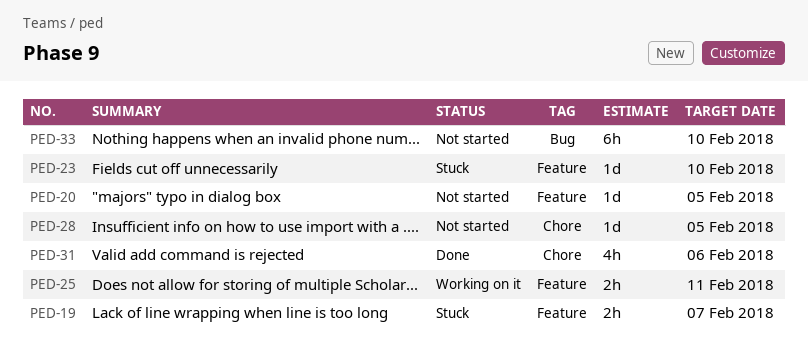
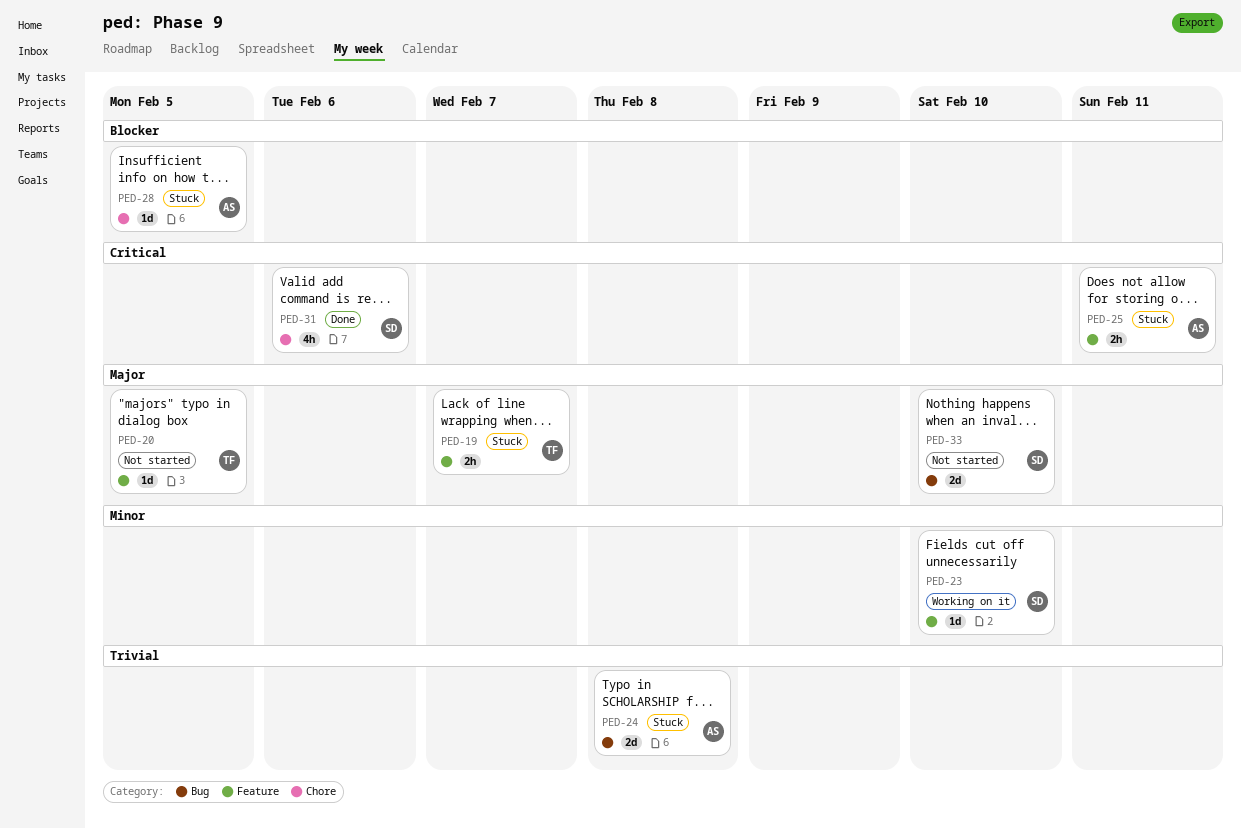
PED-23, status: Stuck -> Working on it
PED-24: none -> present
PED-25, status: Working on it -> Stuck
PED-28, status: Not started -> Stuck
PED-33, estimate: 6h -> 2d

